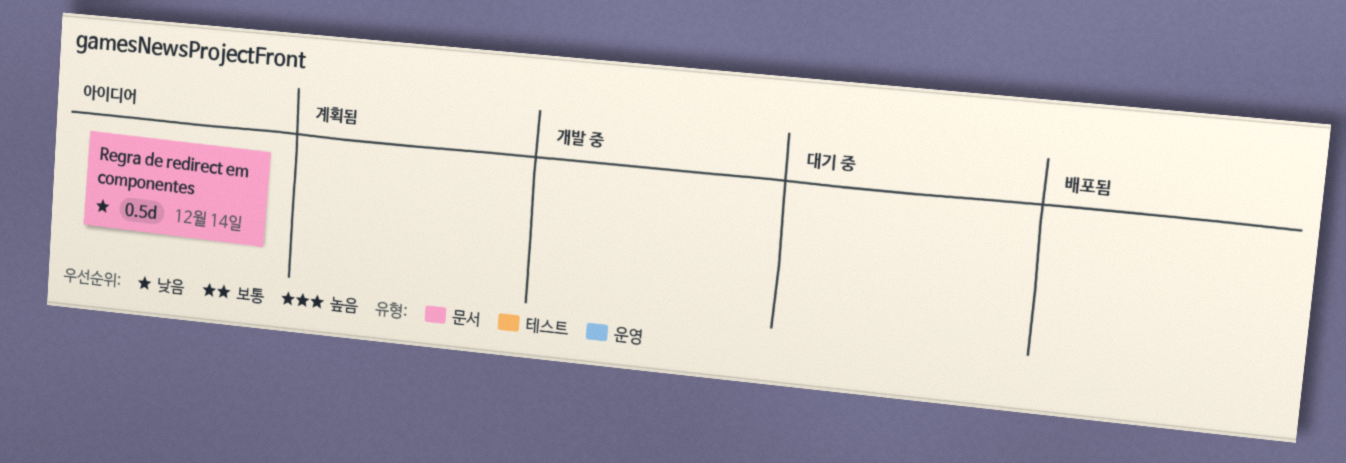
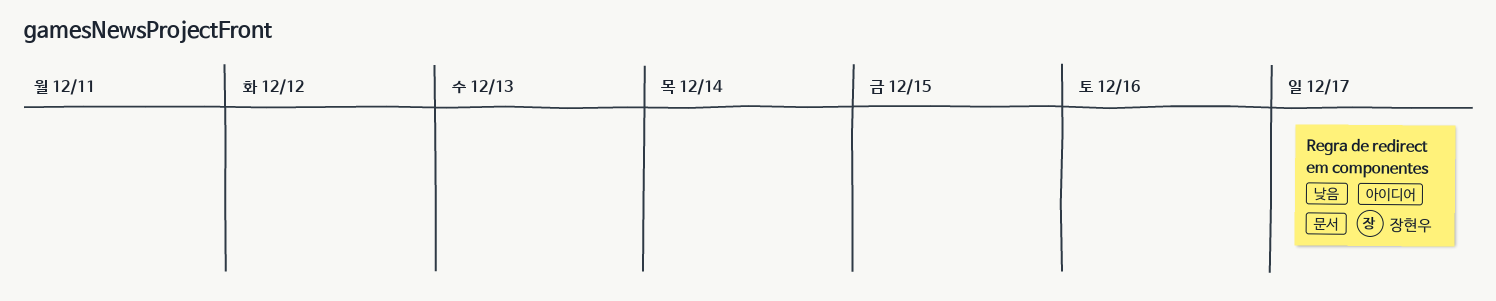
Regra de redirect em componentes, day: Dec 14 -> Dec 17

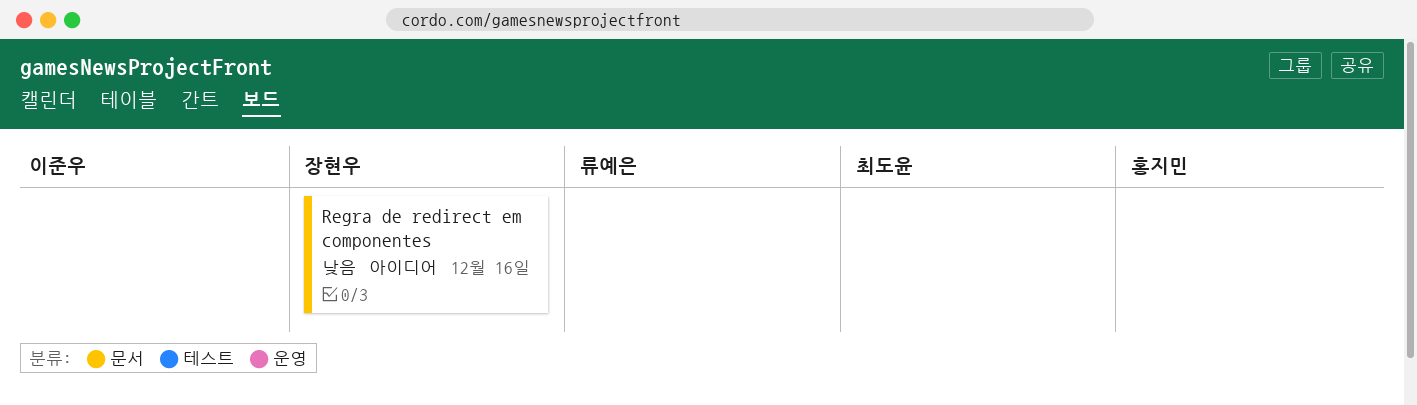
Regra de redirect em componentes, day: Dec 17 -> Dec 16

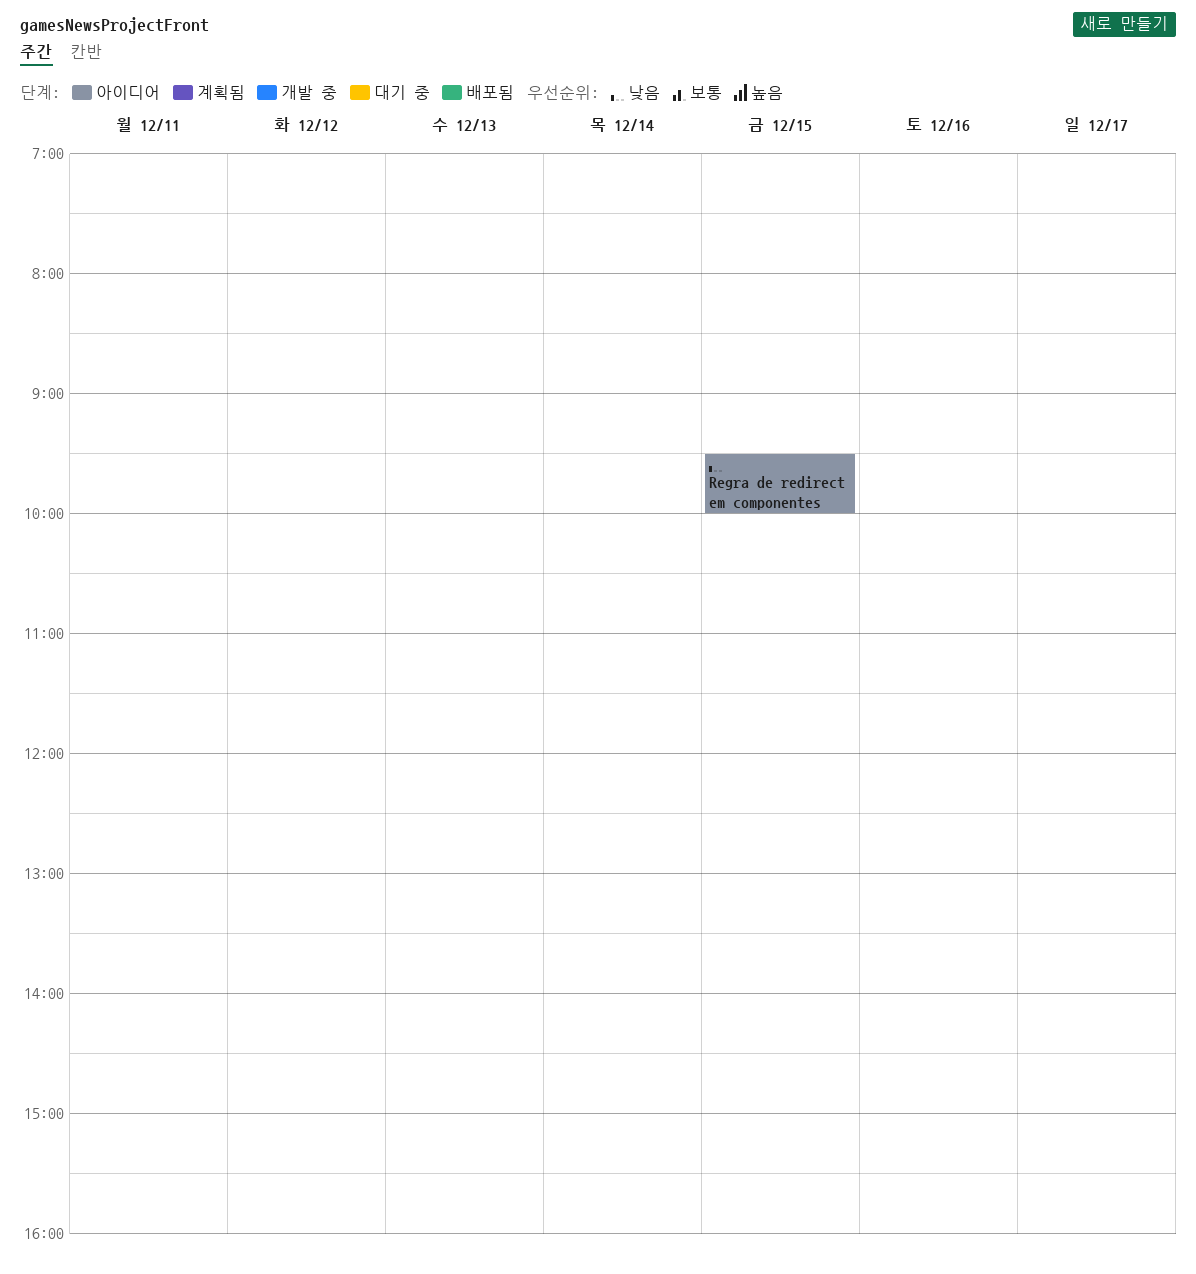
Regra de redirect em componentes, day: Dec 16 -> Dec 15

